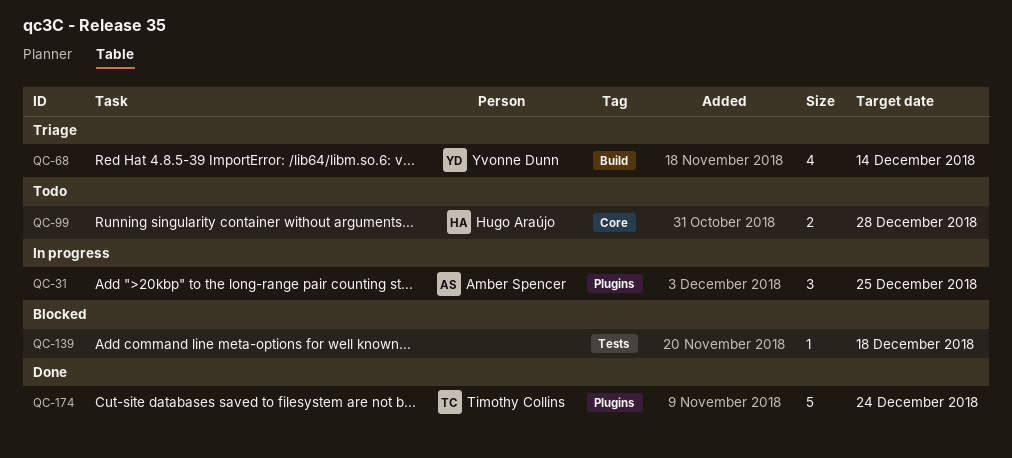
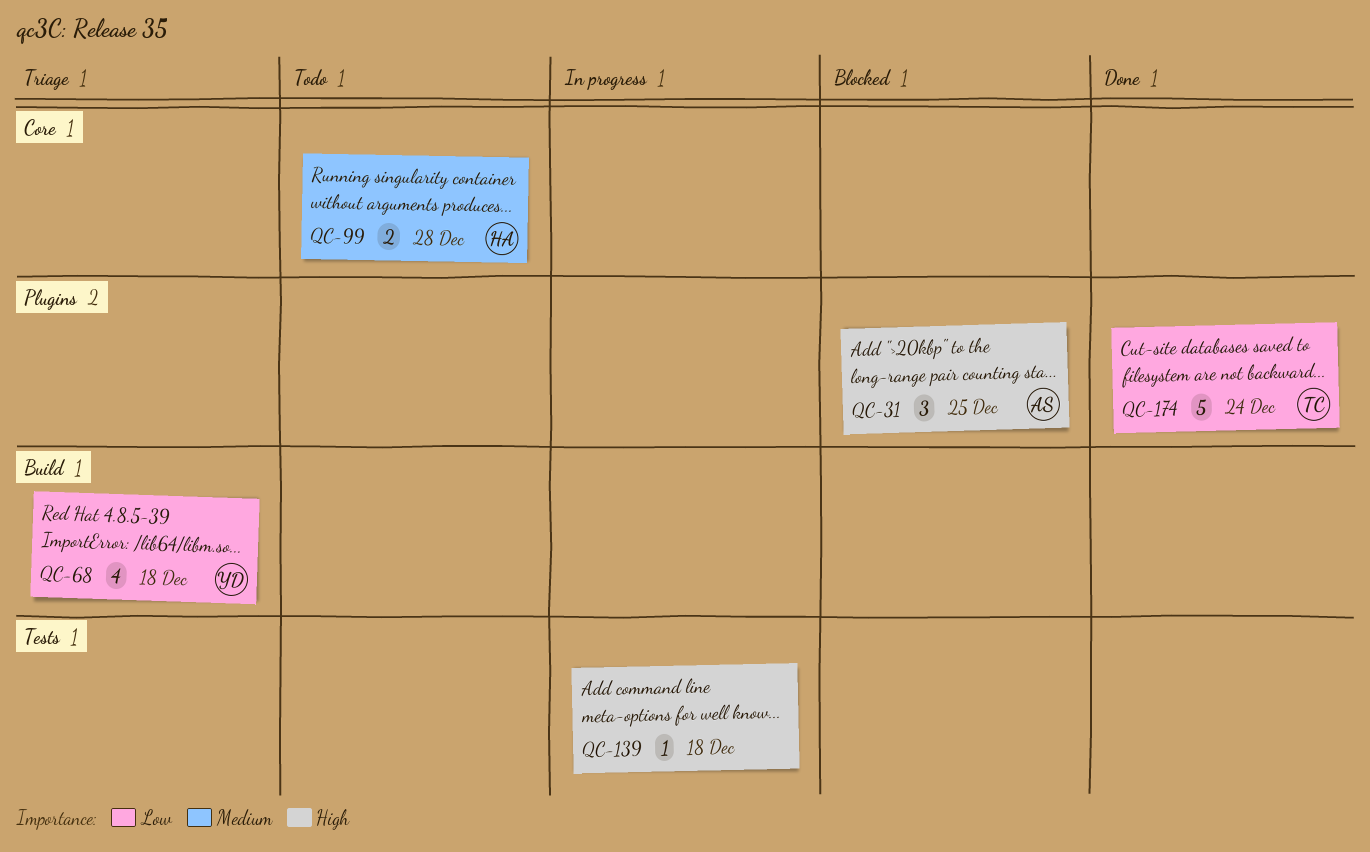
QC-31, status: In progress -> Blocked
QC-68, due: Dec 14 -> Dec 18
QC-139, status: Blocked -> In progress

